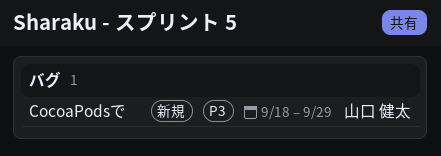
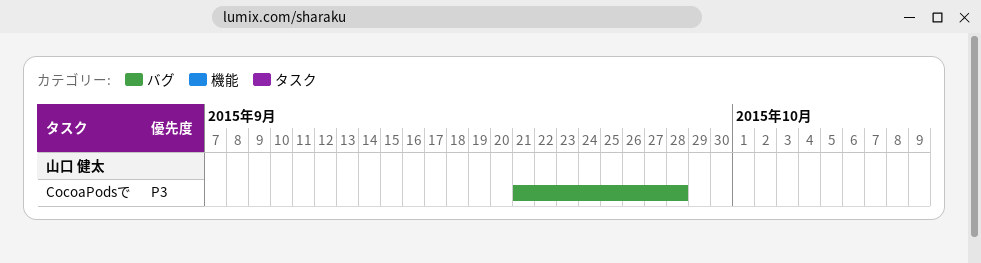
CocoaPodsで, start: Sep 18 -> Sep 21
CocoaPodsで, due: Sep 29 -> Sep 28

